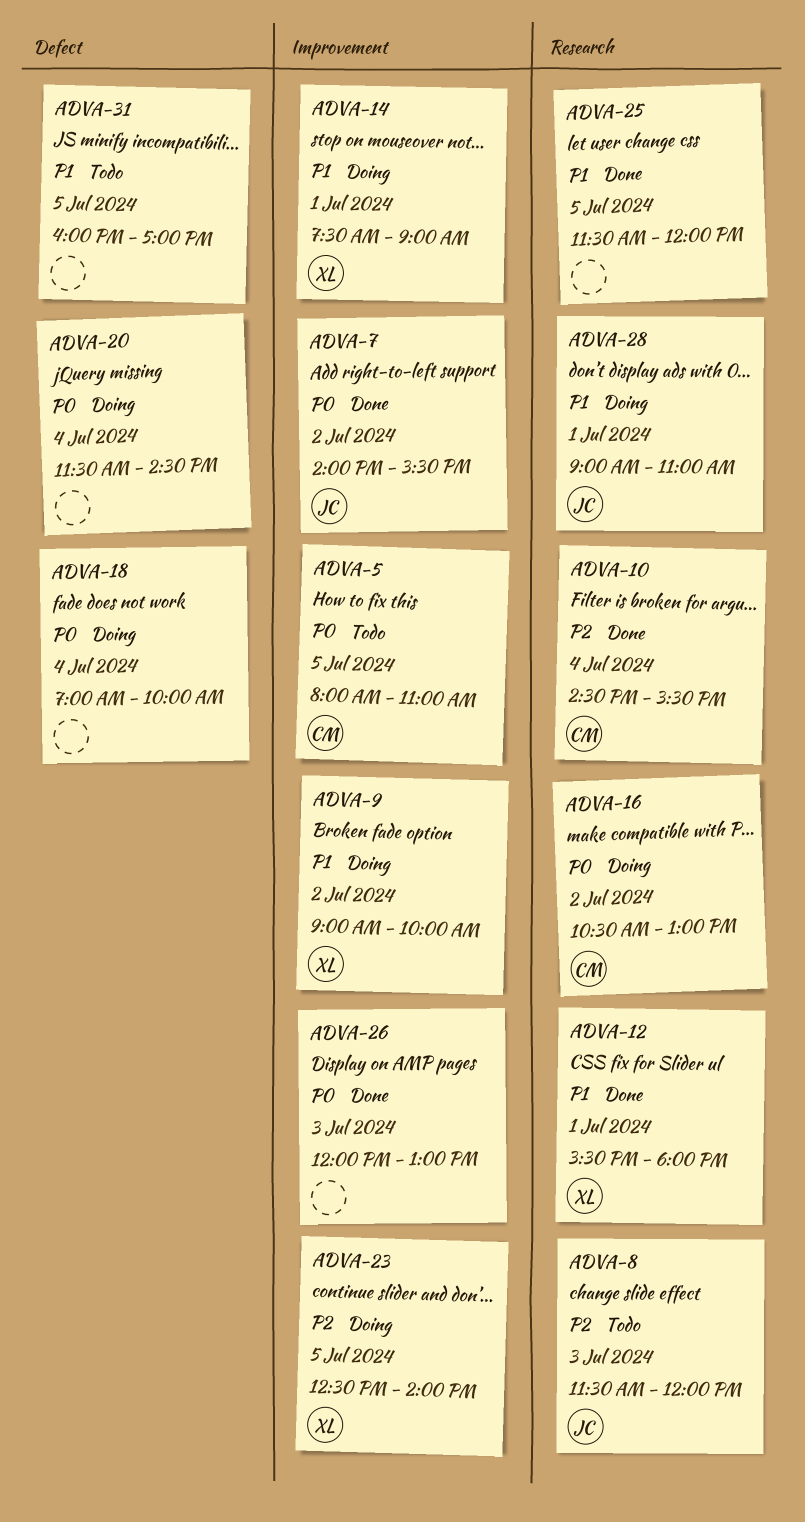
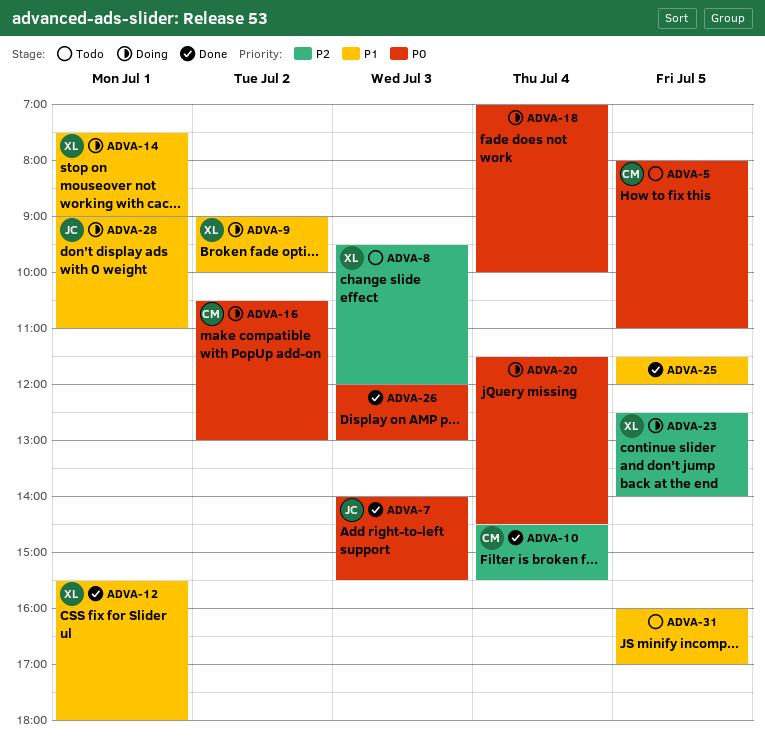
ADVA-7, day: Jul 2 -> Jul 3
ADVA-8, owner: JC -> XL
ADVA-8, begins: 11:30 -> 09:30

